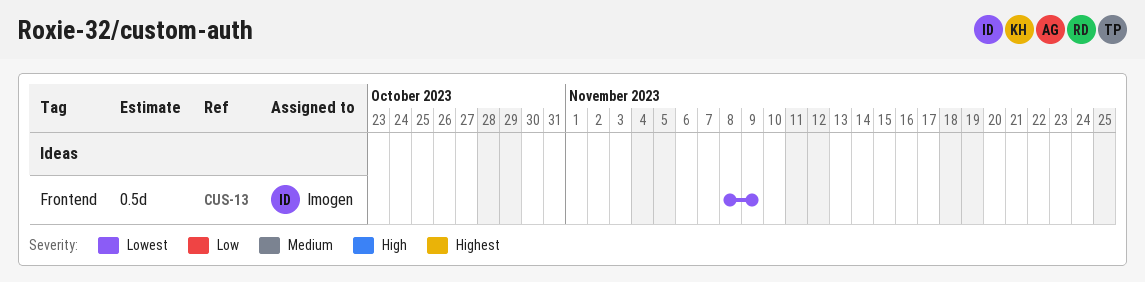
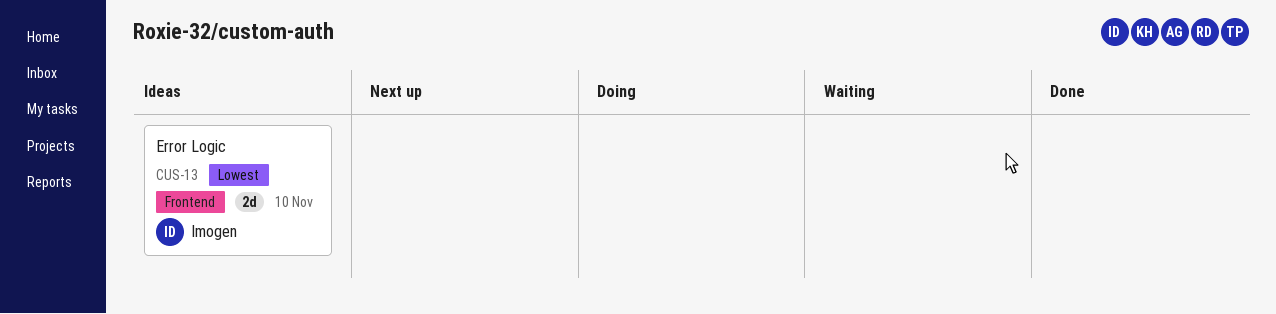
CUS-13, estimate: 0.5d -> 2d
CUS-13, due: Nov 9 -> Nov 10

